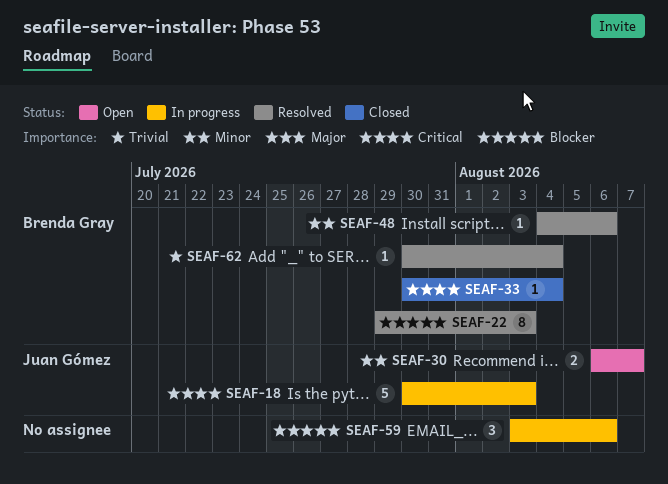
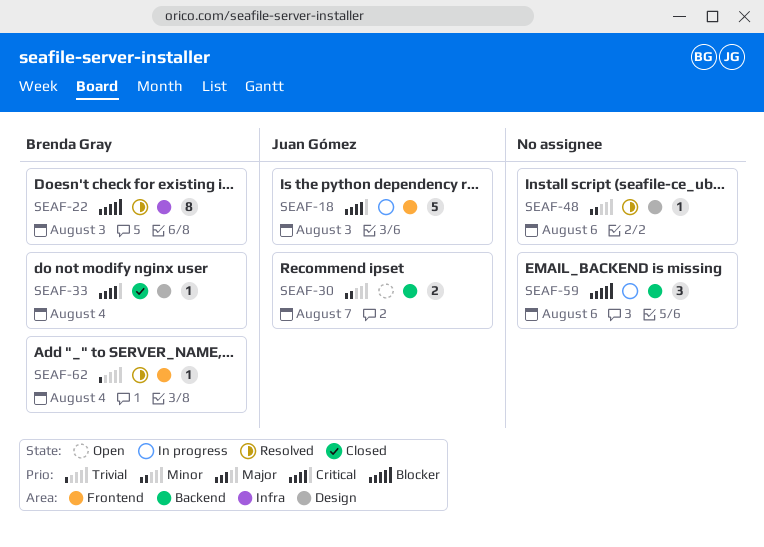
SEAF-48, owner: Brenda Gray -> none

